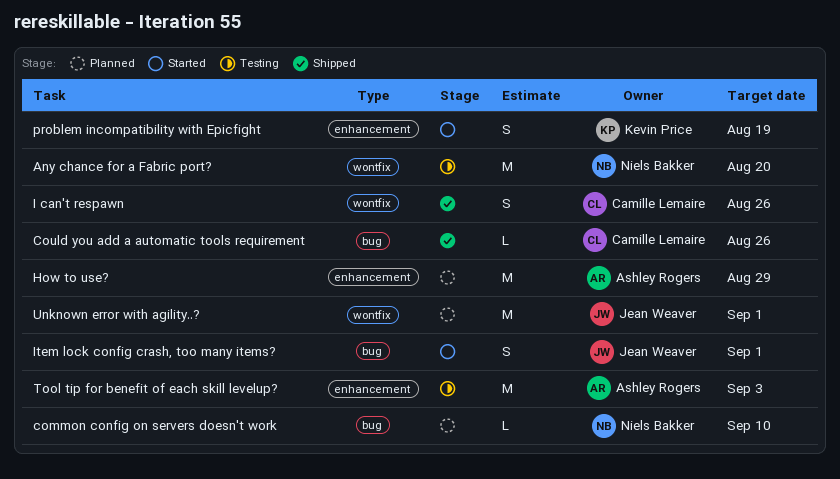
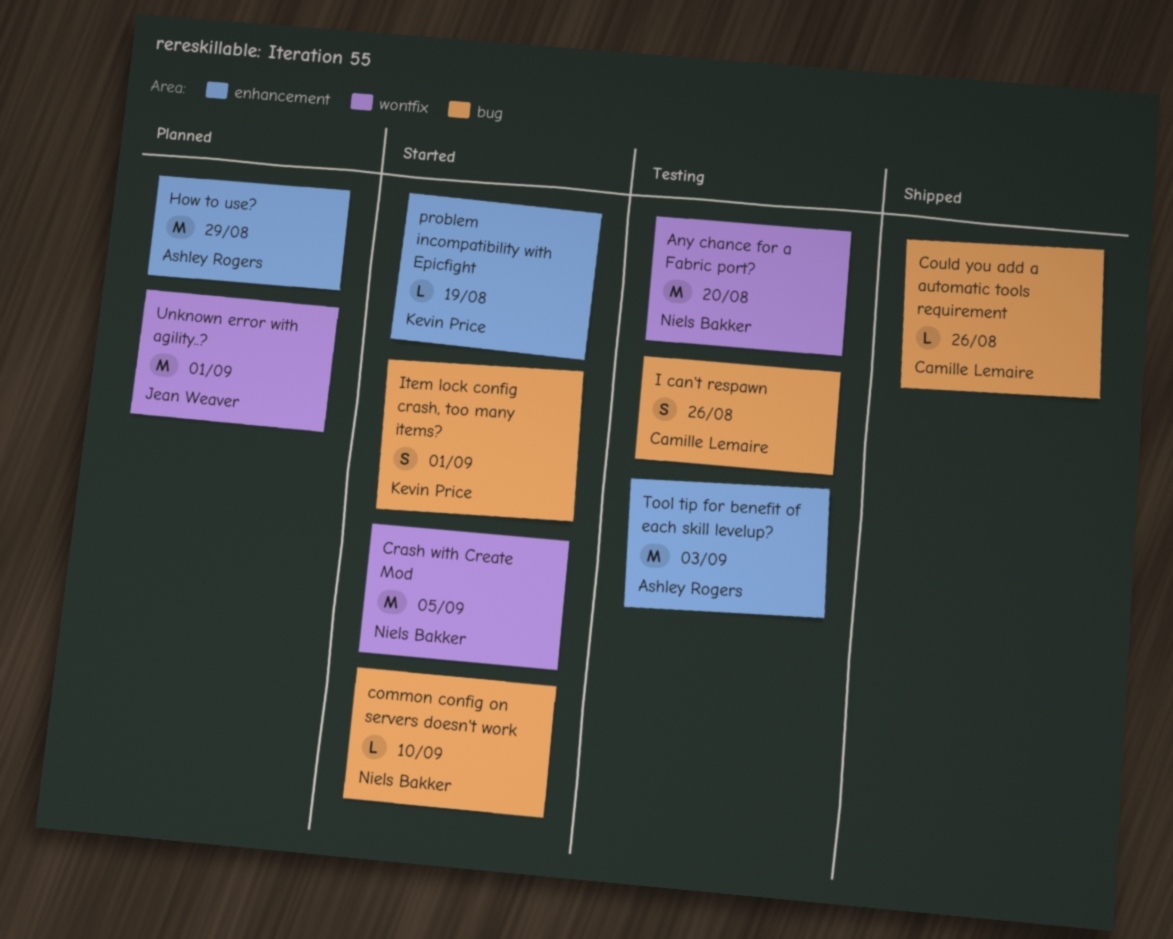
common config on servers doesn't work, status: Planned -> Started
Crash with Create Mod: none -> present
I can't respawn, status: Shipped -> Testing
I can't respawn, label: wontfix -> bug
Item lock config crash, too many items?, owner: Jean Weaver -> Kevin Price
problem incompatibility with Epicfight, estimate: S -> L

